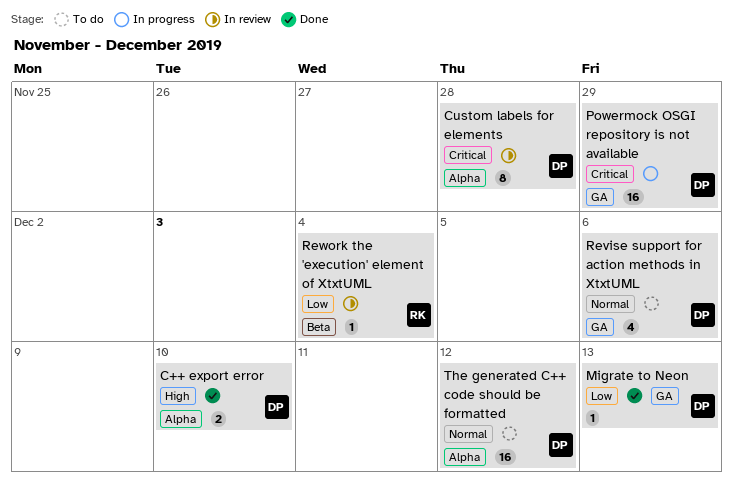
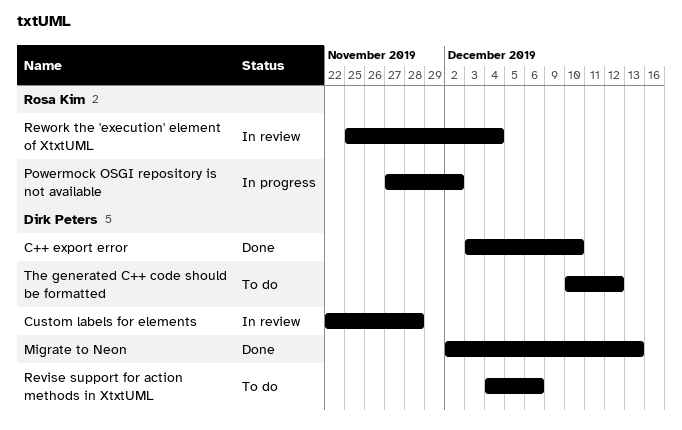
Powermock OSGI repository is not available, owner: Dirk Peters -> Rosa Kim
Powermock OSGI repository is not available, due: Nov 29 -> Dec 2

